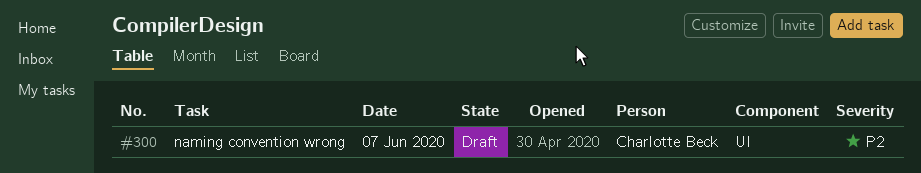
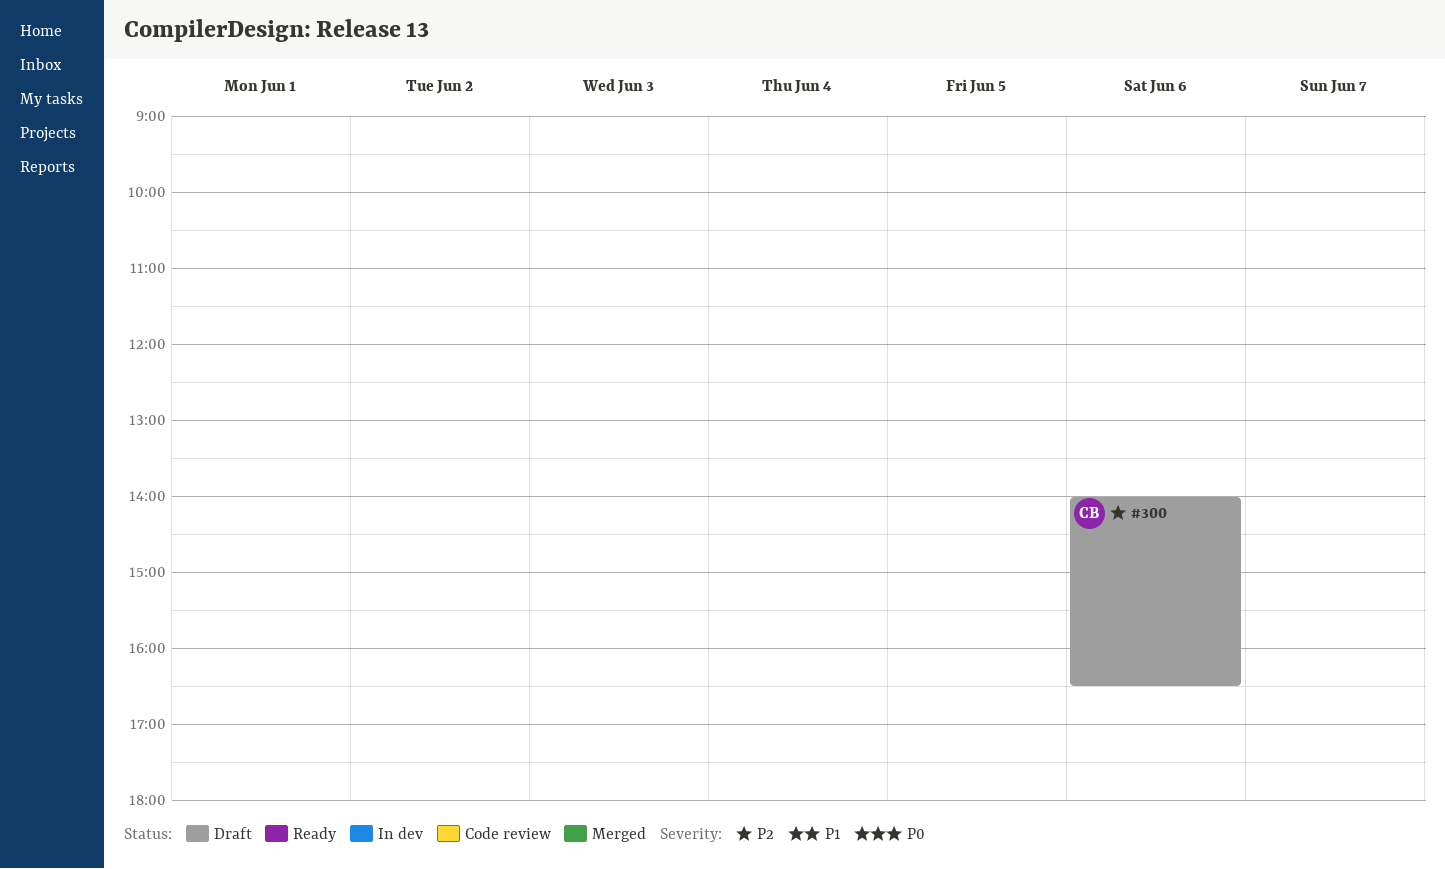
#300, day: Jun 7 -> Jun 6

